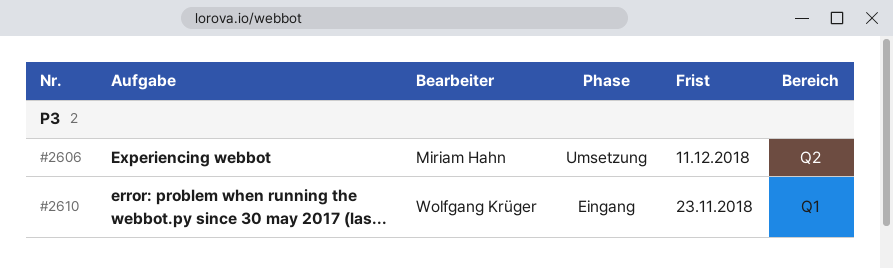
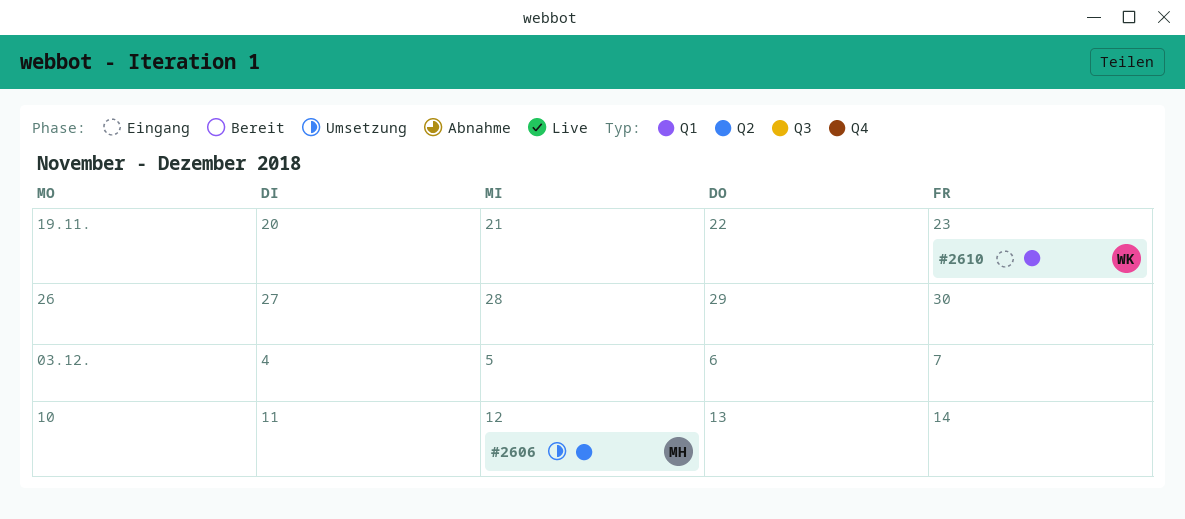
#2606, due: Dec 11 -> Dec 12

